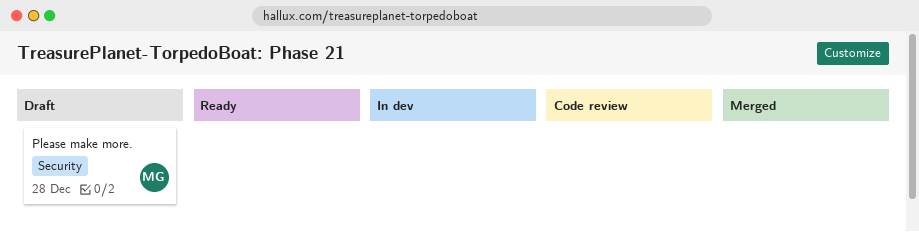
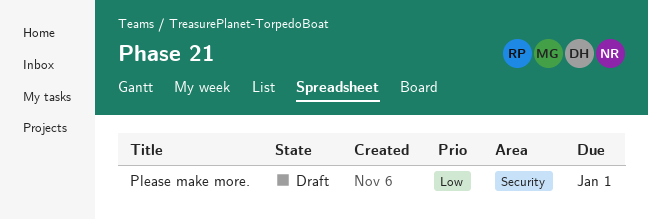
Please make more., due: Dec 28 -> Jan 1

